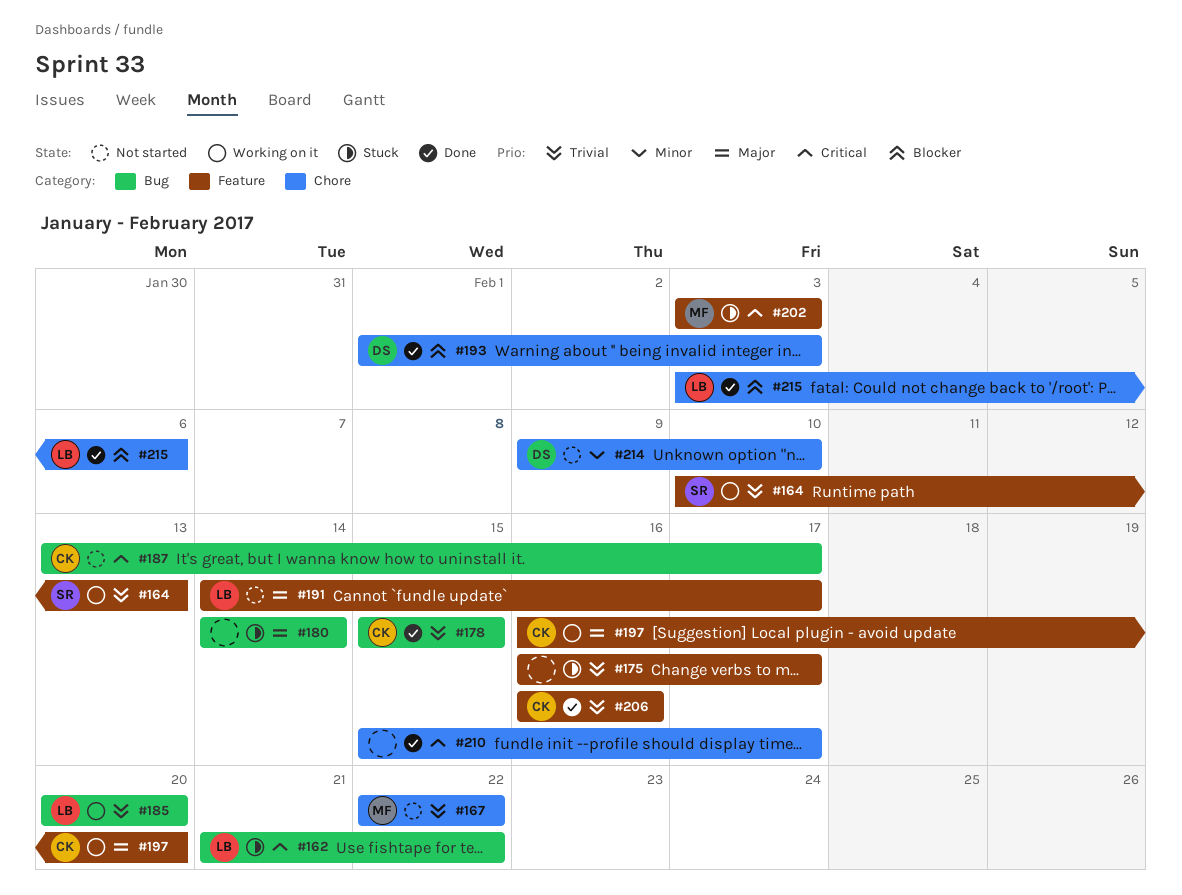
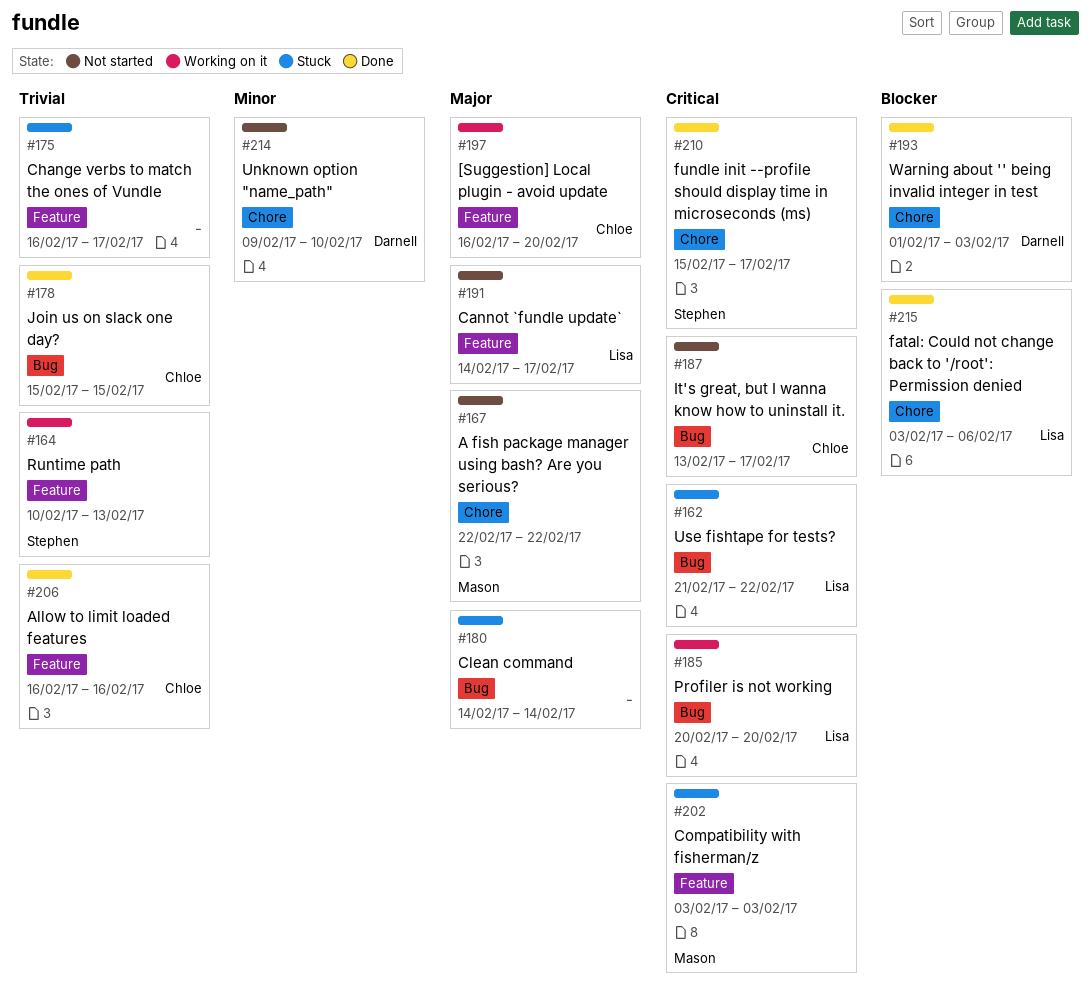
#167, priority: Trivial -> Major
#185, priority: Trivial -> Critical
#210, owner: none -> Stephen

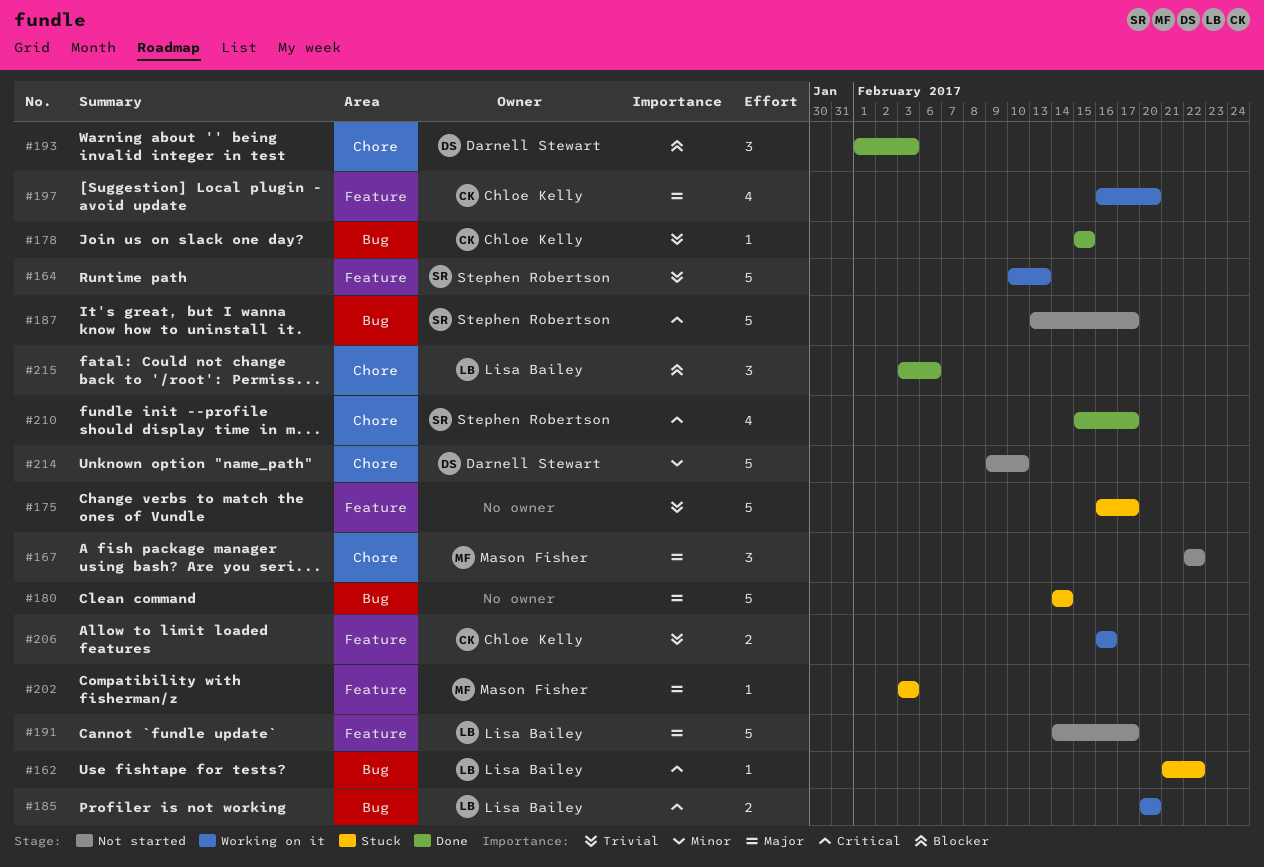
#187, owner: Chloe Kelly -> Stephen Robertson
#202, priority: Critical -> Major
#206, status: Done -> Working on it

